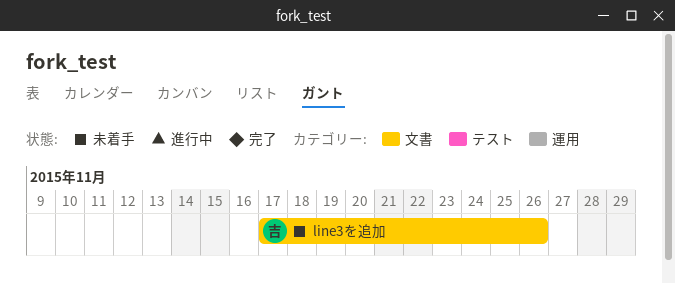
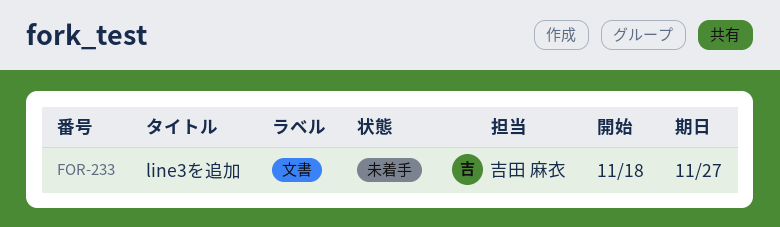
line3を追加, start: Nov 17 -> Nov 18
line3を追加, due: Nov 26 -> Nov 27

